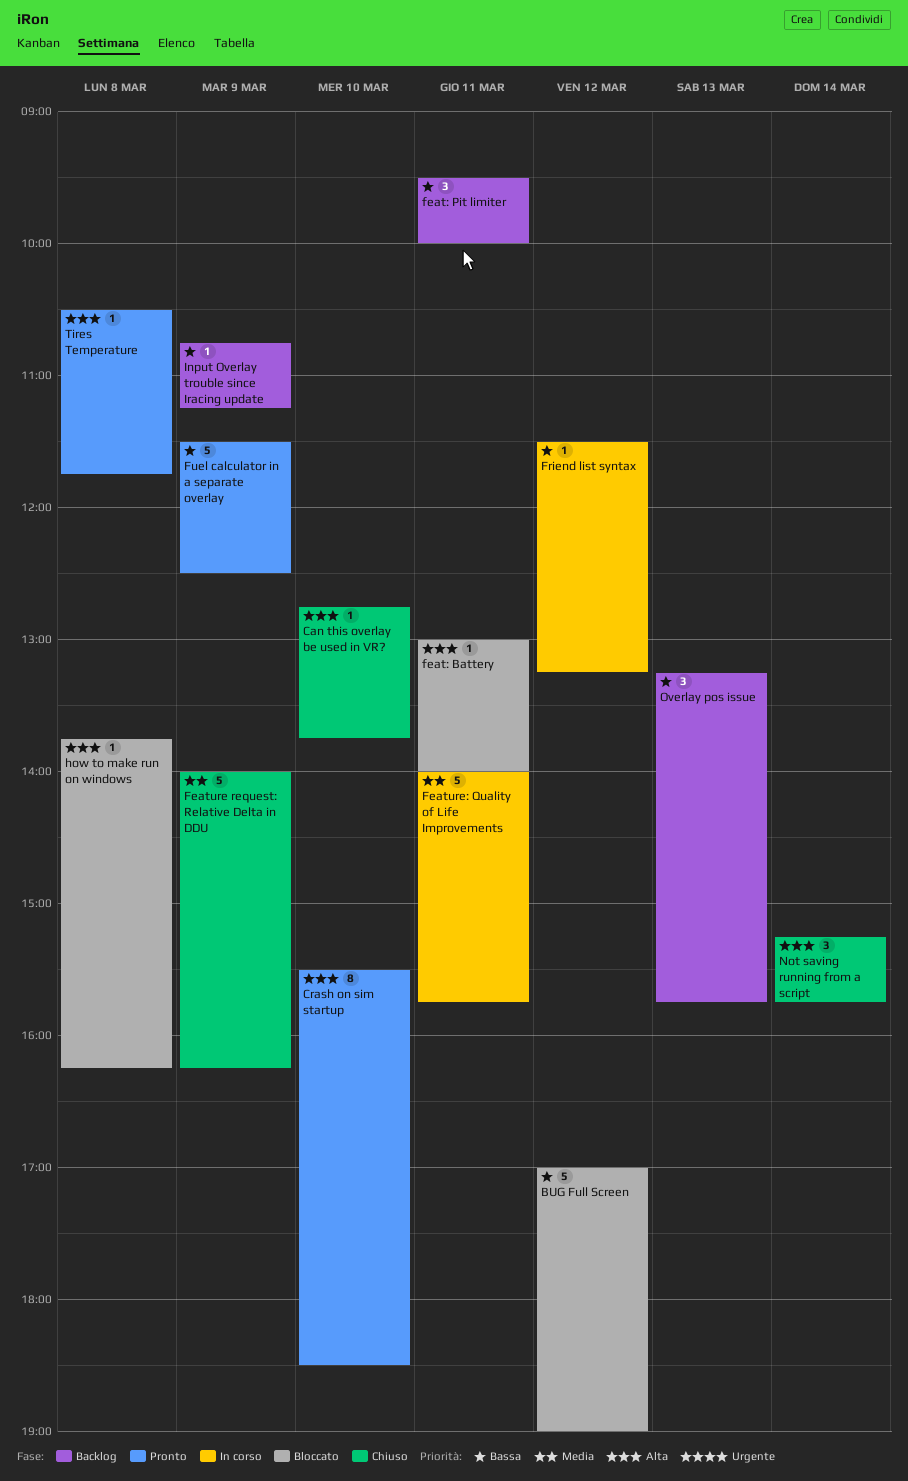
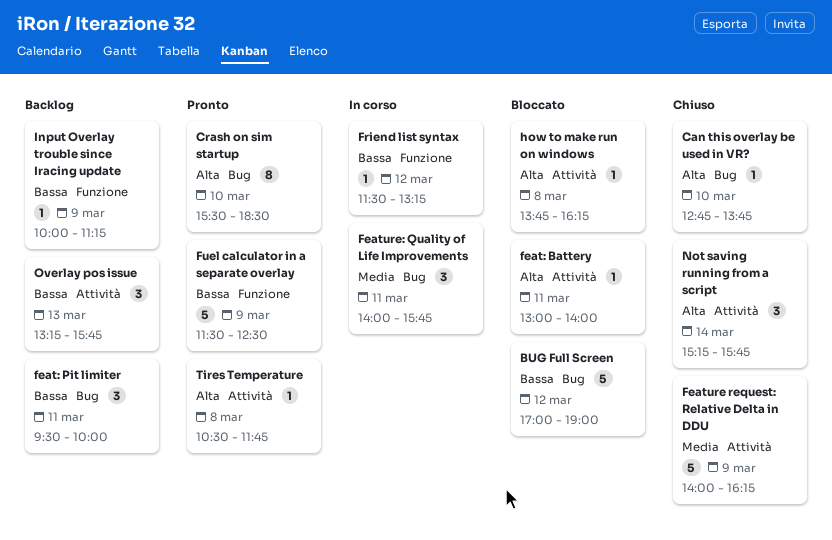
Feature: Quality of Life Improvements, estimate: 5 -> 3
Input Overlay trouble since Iracing update, begins: 10:45 -> 10:00

